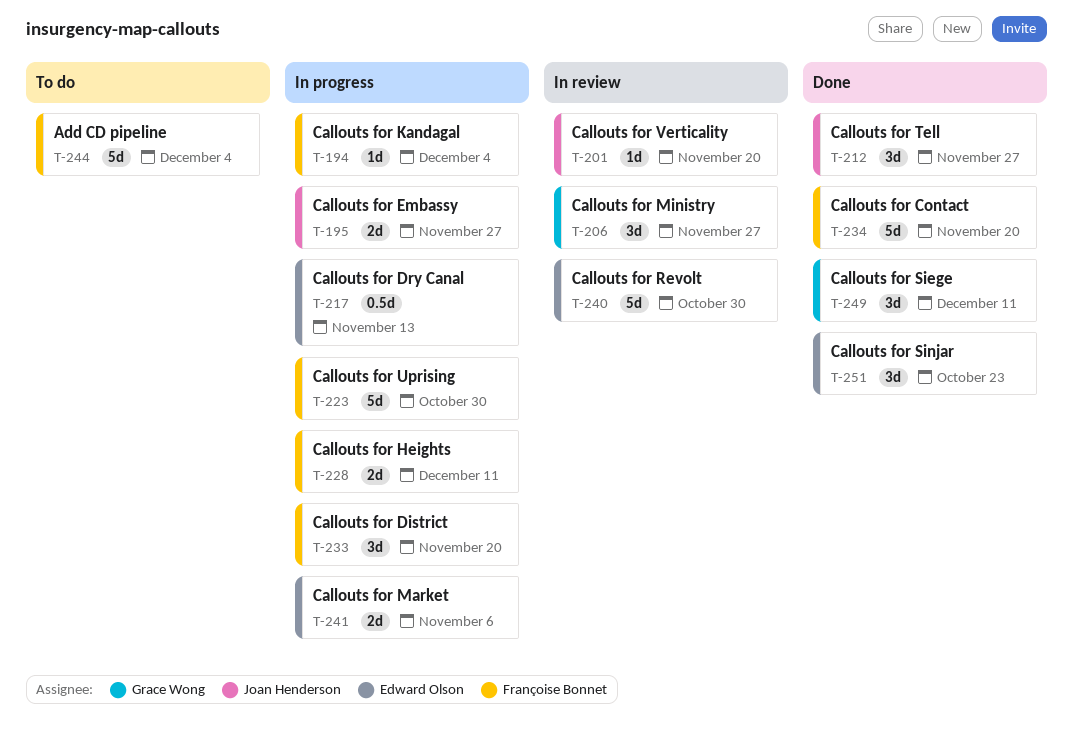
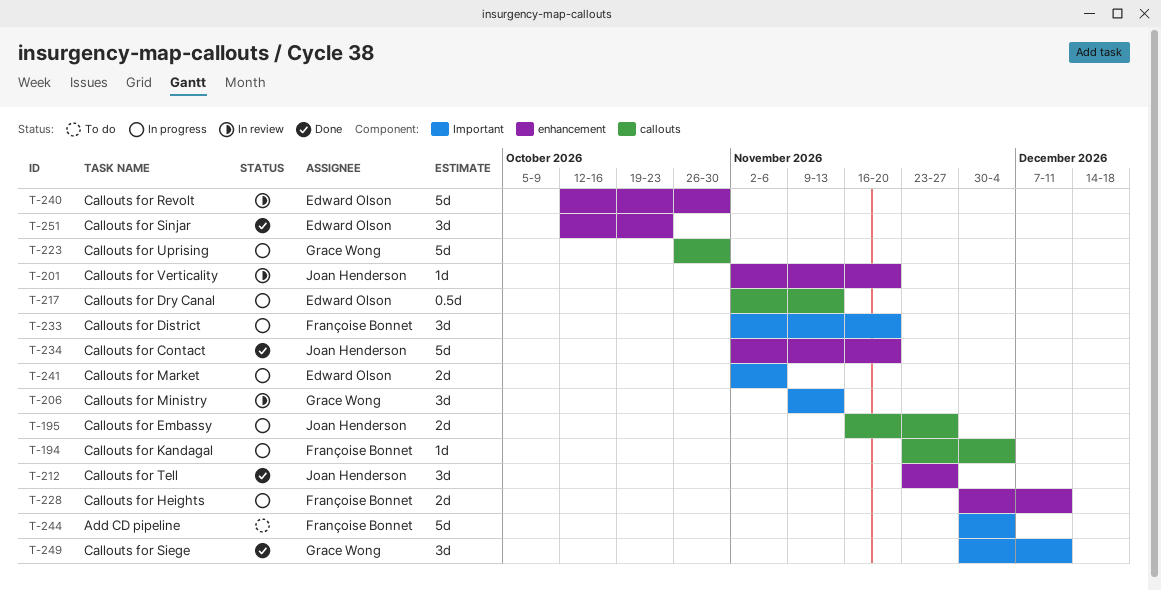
T-206, due: Nov 27 -> Nov 13
T-223, owner: Françoise Bonnet -> Grace Wong
T-234, owner: Françoise Bonnet -> Joan Henderson

